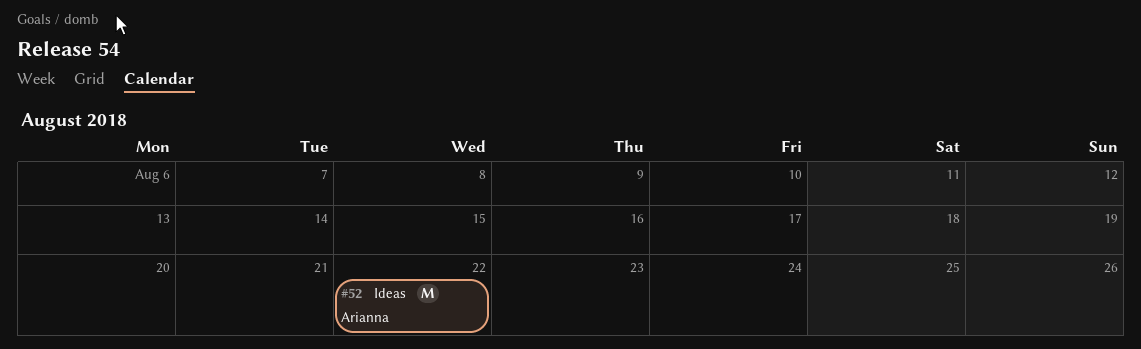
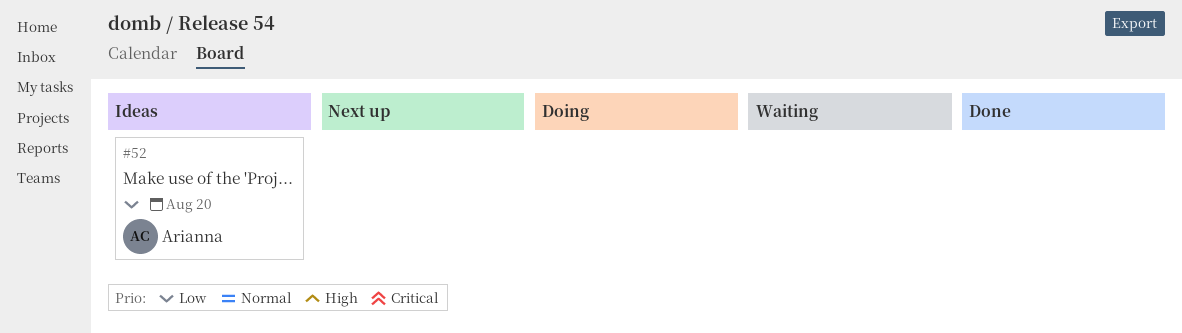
#52, due: Aug 22 -> Aug 20

